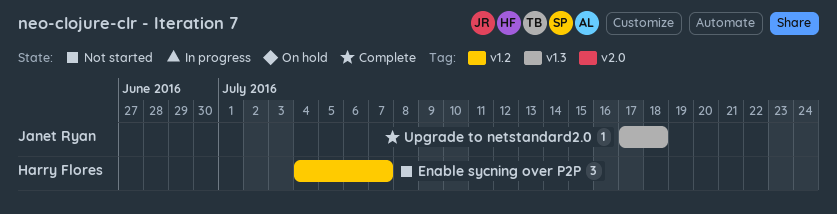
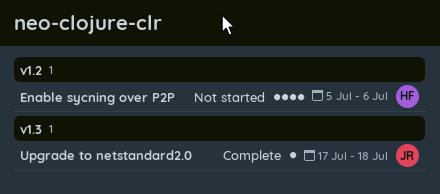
Enable sycning over P2P, estimate: 3 -> 4
Enable sycning over P2P, start: Jul 4 -> Jul 5
Enable sycning over P2P, due: Jul 7 -> Jul 6

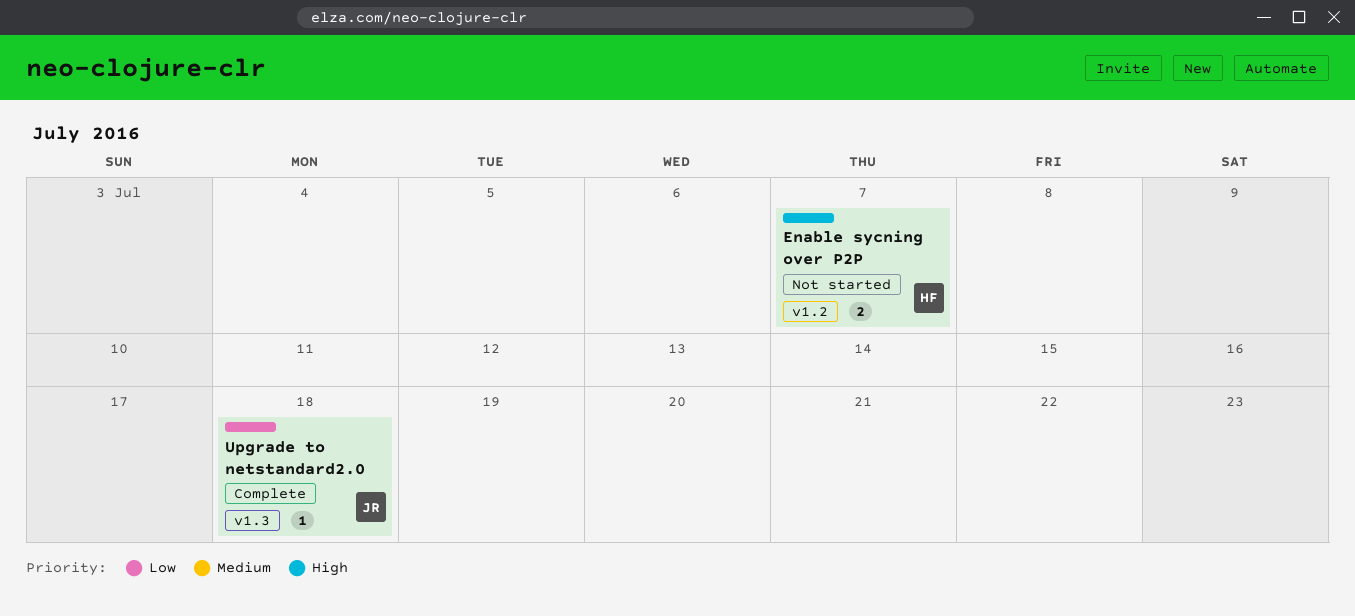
Enable sycning over P2P, estimate: 4 -> 2
Enable sycning over P2P, due: Jul 6 -> Jul 7

